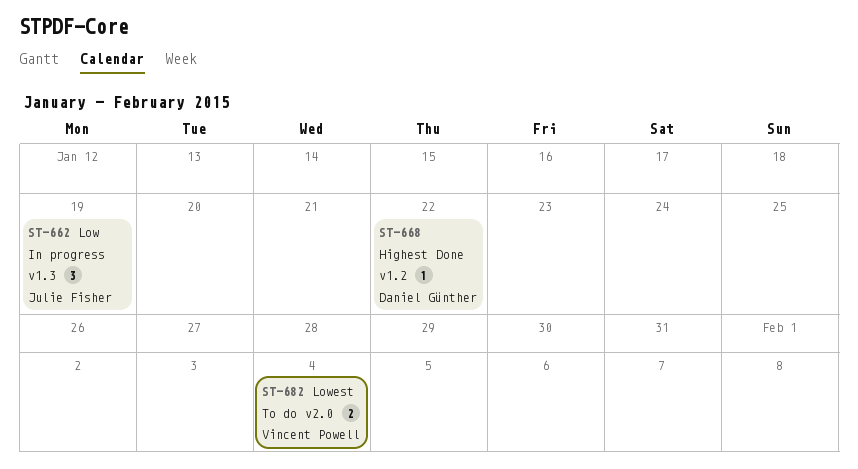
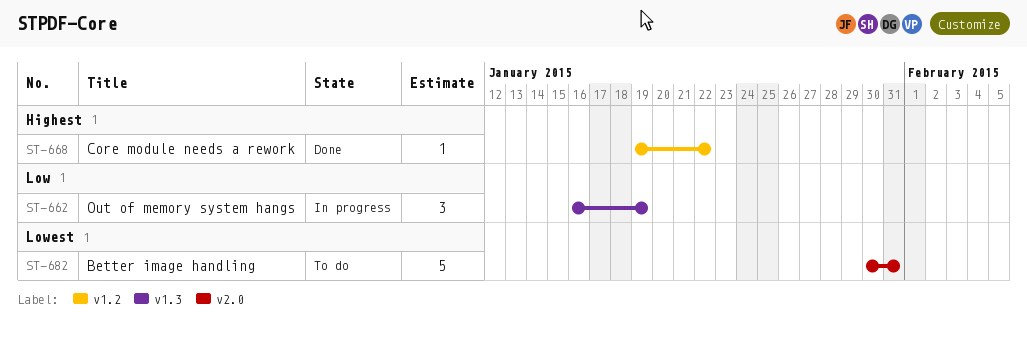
ST-682, estimate: 2 -> 5
ST-682, due: Feb 4 -> Jan 31

